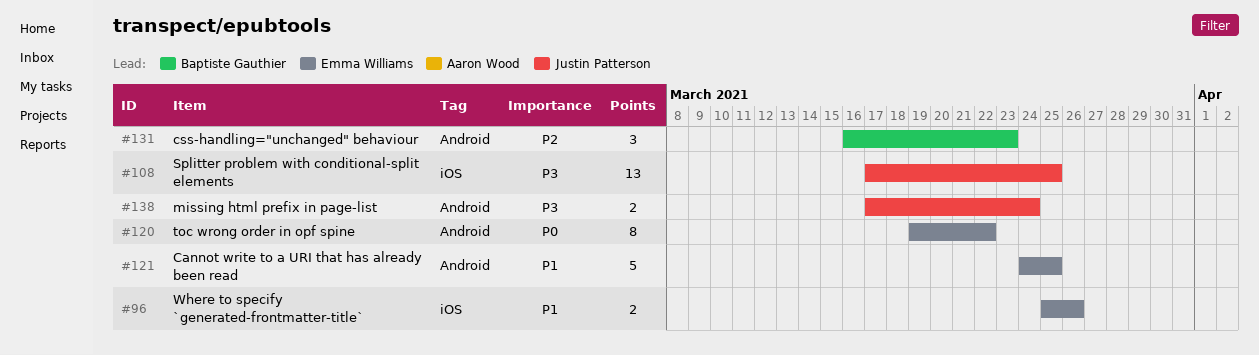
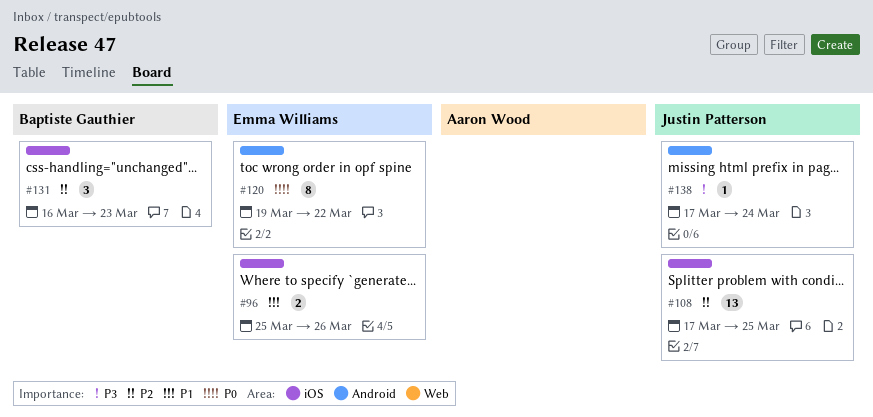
#108, priority: P3 -> P2
#121: present -> none
#131, label: Android -> iOS
#138, estimate: 2 -> 1

